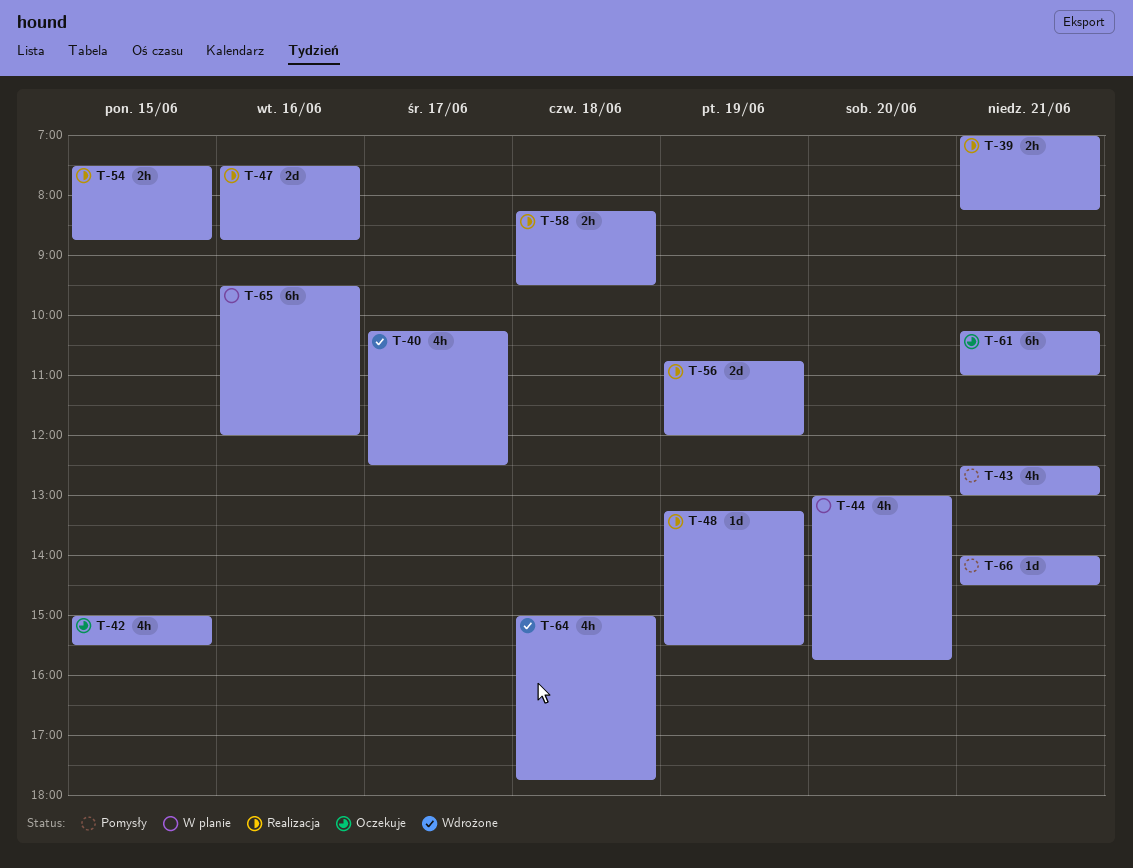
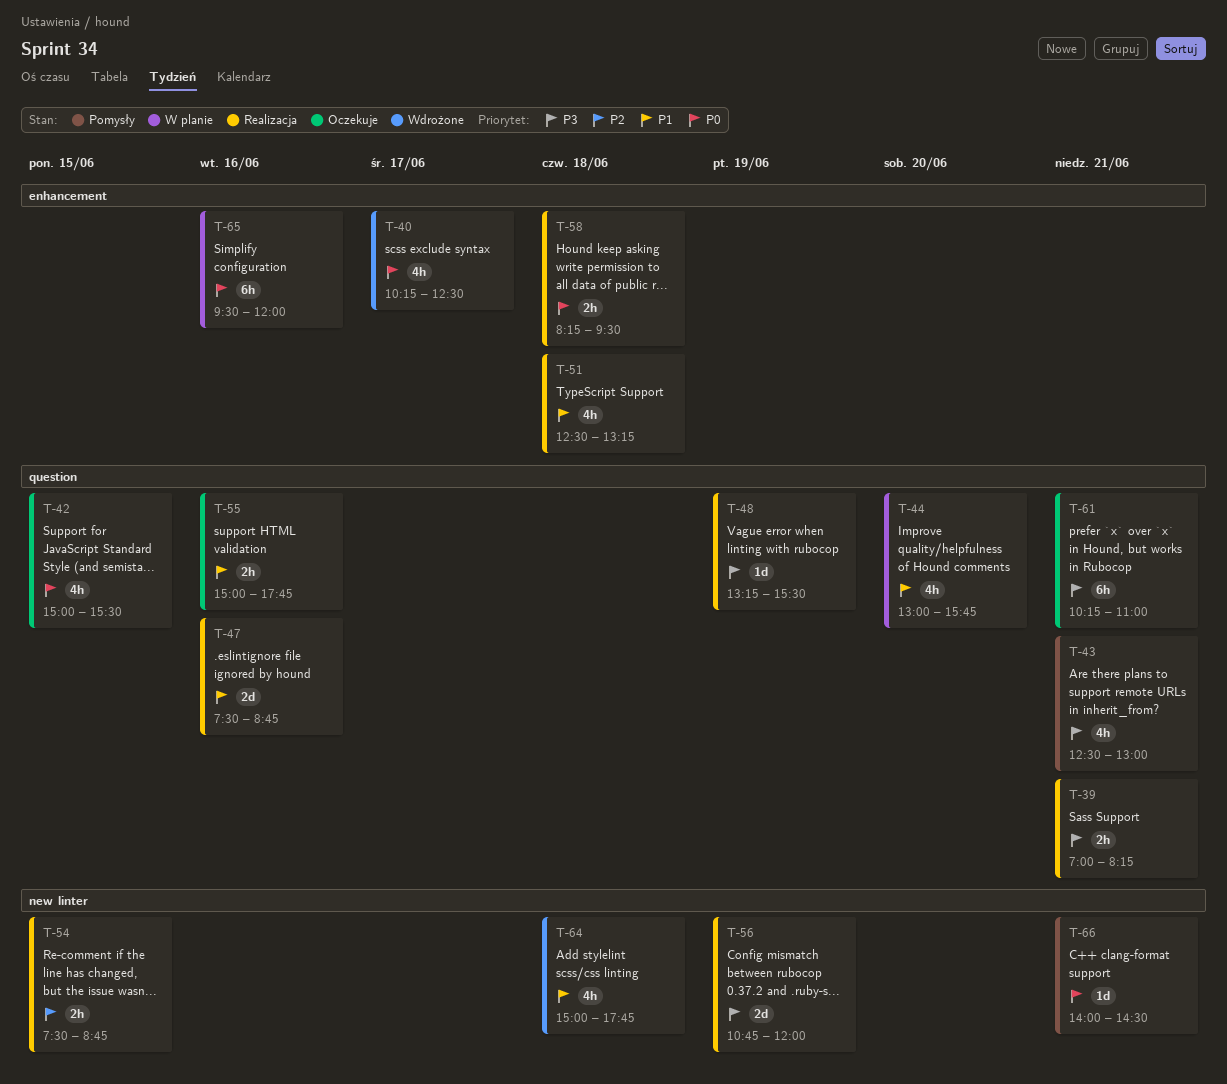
T-51: none -> present
T-55: none -> present

